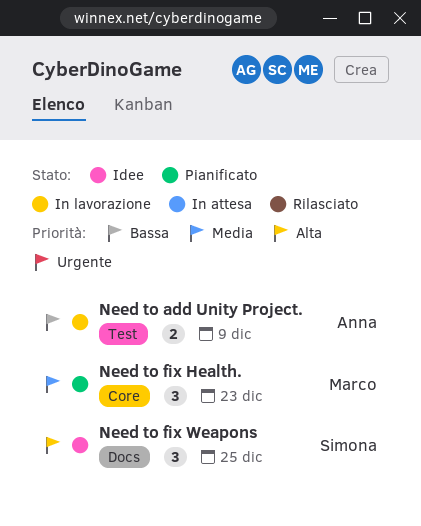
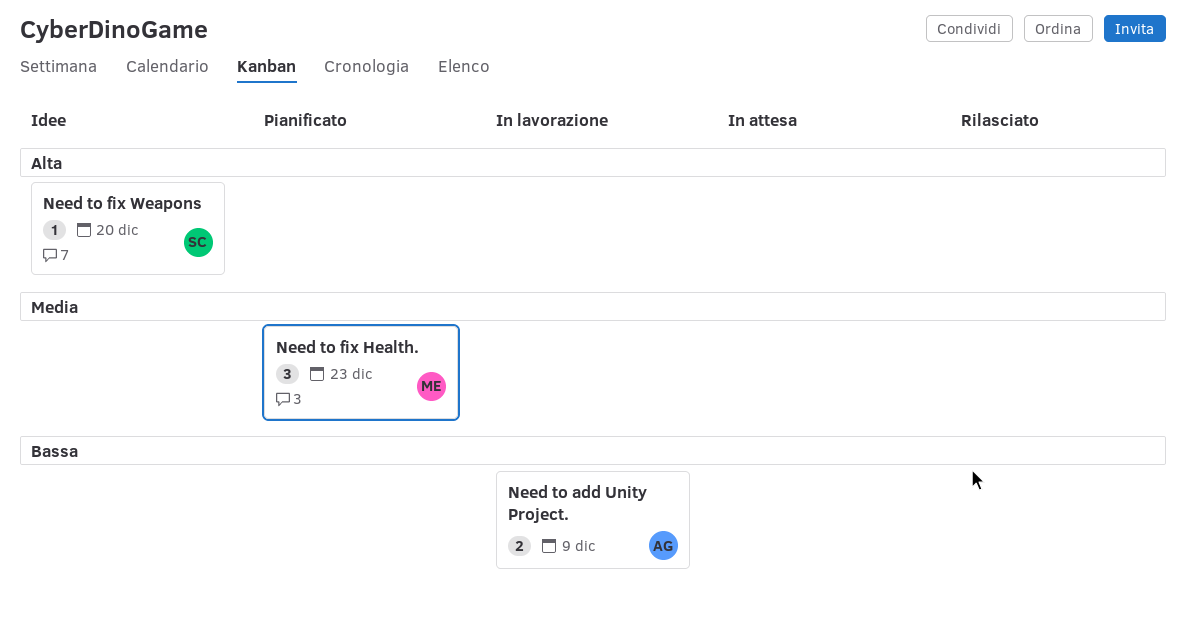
Need to fix Weapons, estimate: 3 -> 1
Need to fix Weapons, due: Dec 25 -> Dec 20

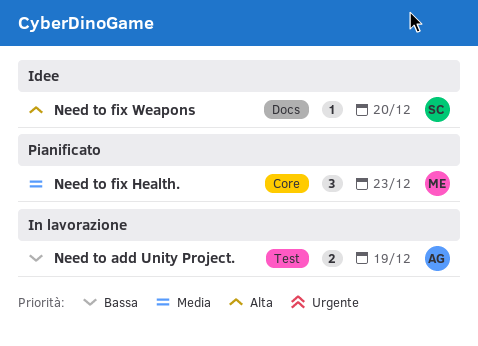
Need to add Unity Project., due: Dec 9 -> Dec 19

